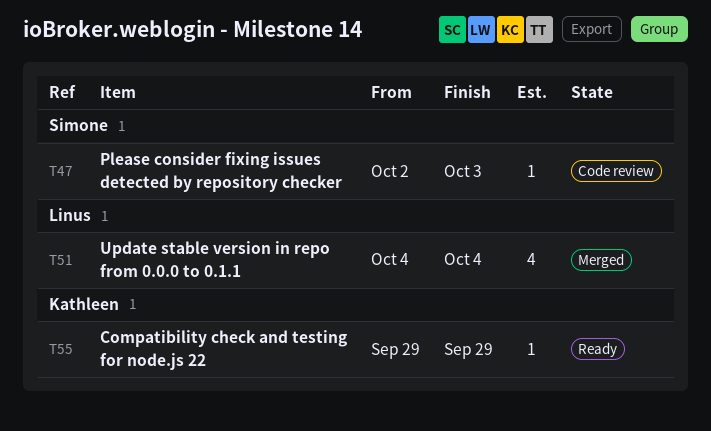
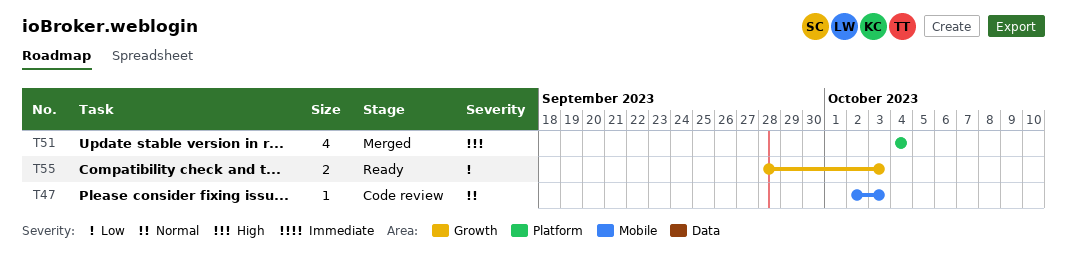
T55, estimate: 1 -> 2
T55, start: Sep 29 -> Sep 28
T55, due: Sep 29 -> Oct 3

